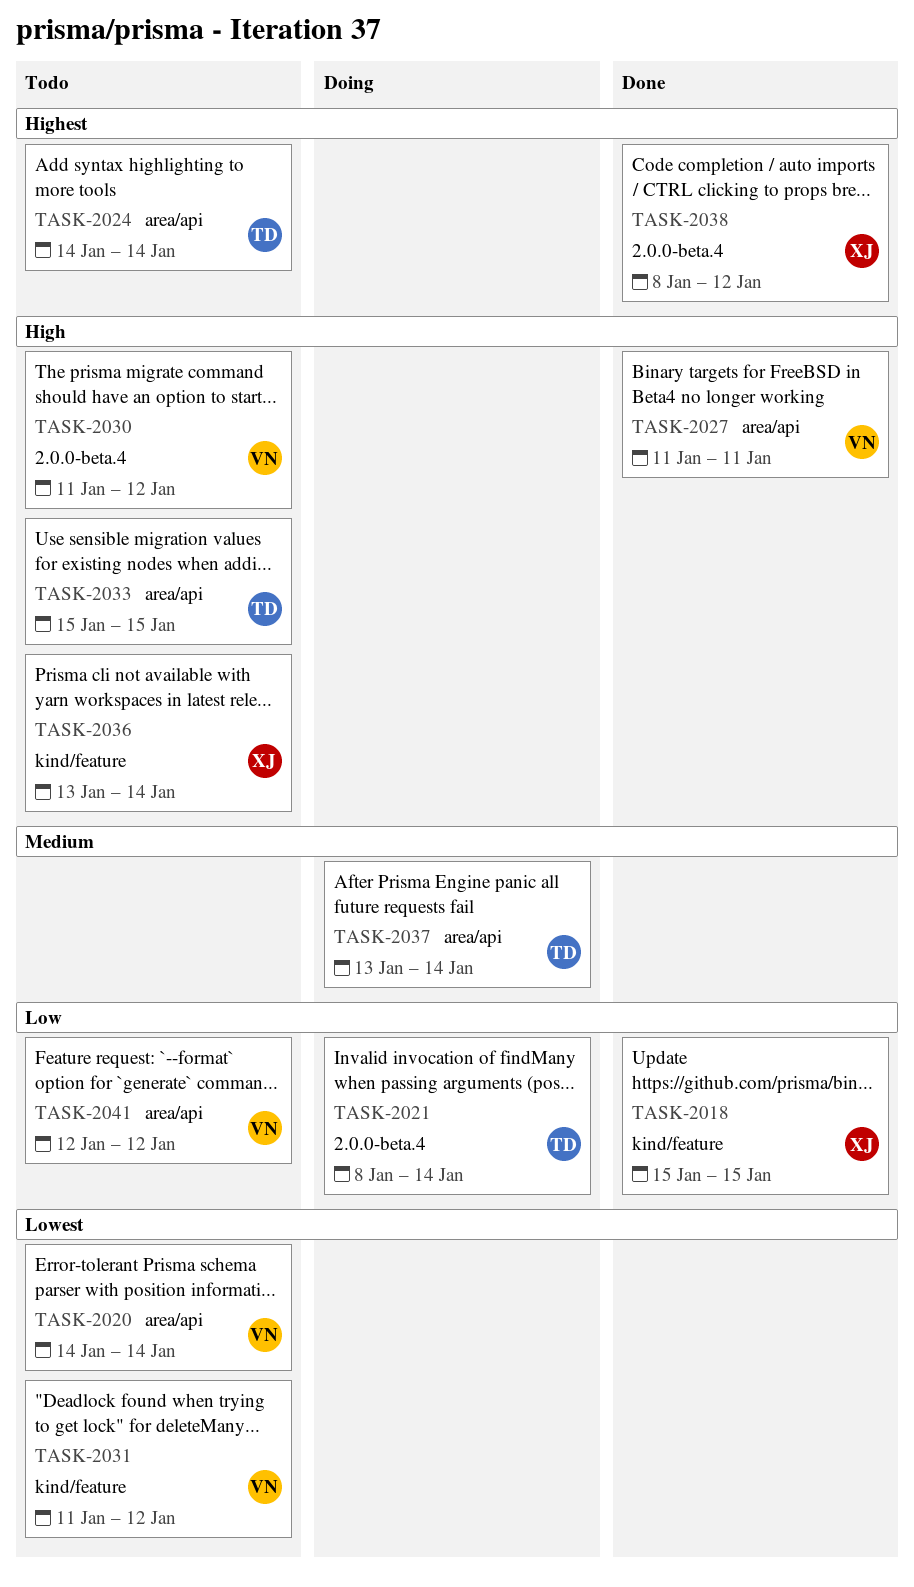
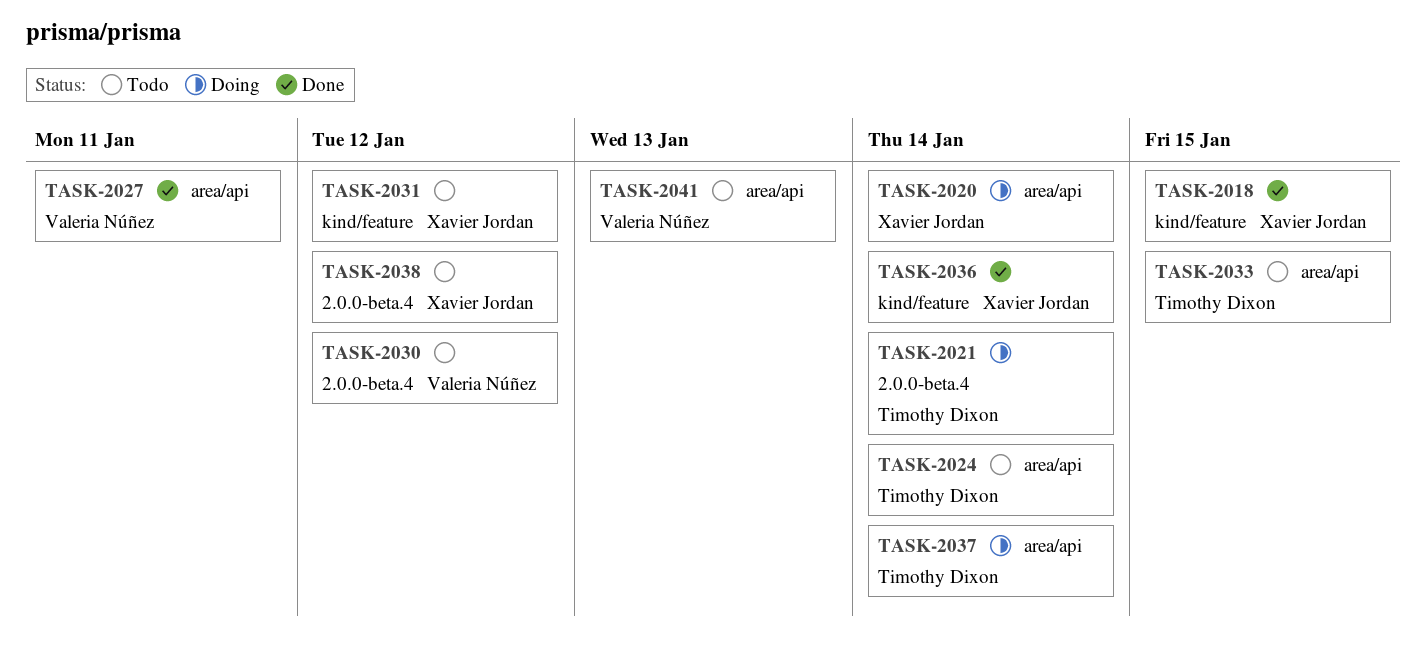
TASK-2020, status: Todo -> Doing
TASK-2020, owner: Valeria Núñez -> Xavier Jordan
TASK-2031, owner: Valeria Núñez -> Xavier Jordan
TASK-2036, status: Todo -> Done
TASK-2038, status: Done -> Todo
TASK-2041, due: Jan 12 -> Jan 13

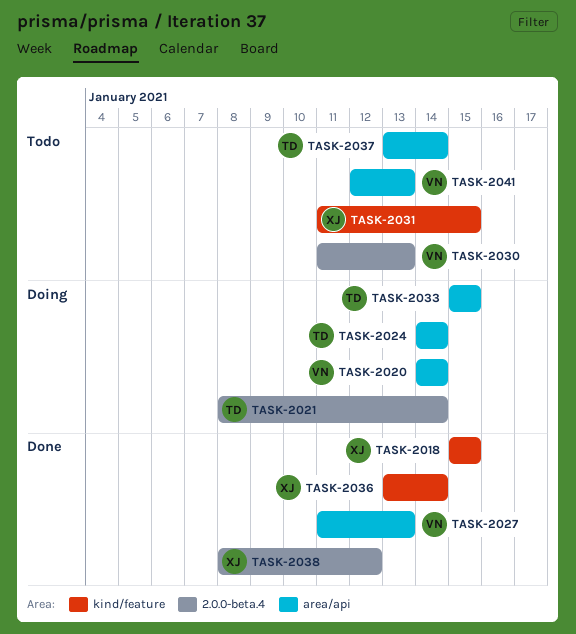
TASK-2020, owner: Xavier Jordan -> Valeria Núñez
TASK-2024, status: Todo -> Doing
TASK-2027, due: Jan 11 -> Jan 13
TASK-2030, due: Jan 12 -> Jan 13
TASK-2031, due: Jan 12 -> Jan 15
TASK-2033, status: Todo -> Doing
TASK-2037, status: Doing -> Todo
TASK-2038, status: Todo -> Done

